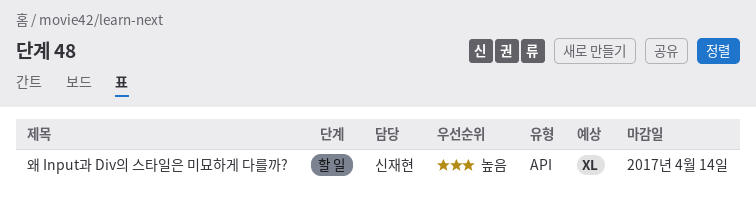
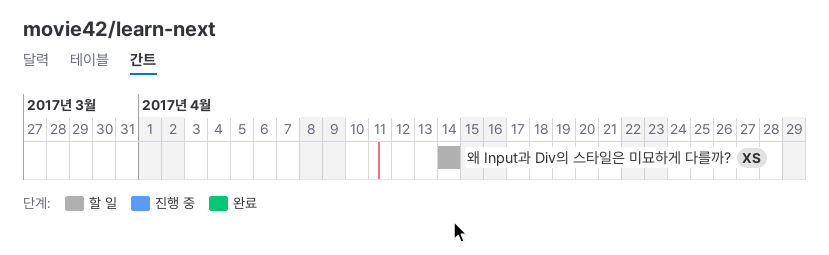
왜 Input과 Div의 스타일은 미묘하게 다를까?, estimate: XL -> XS

